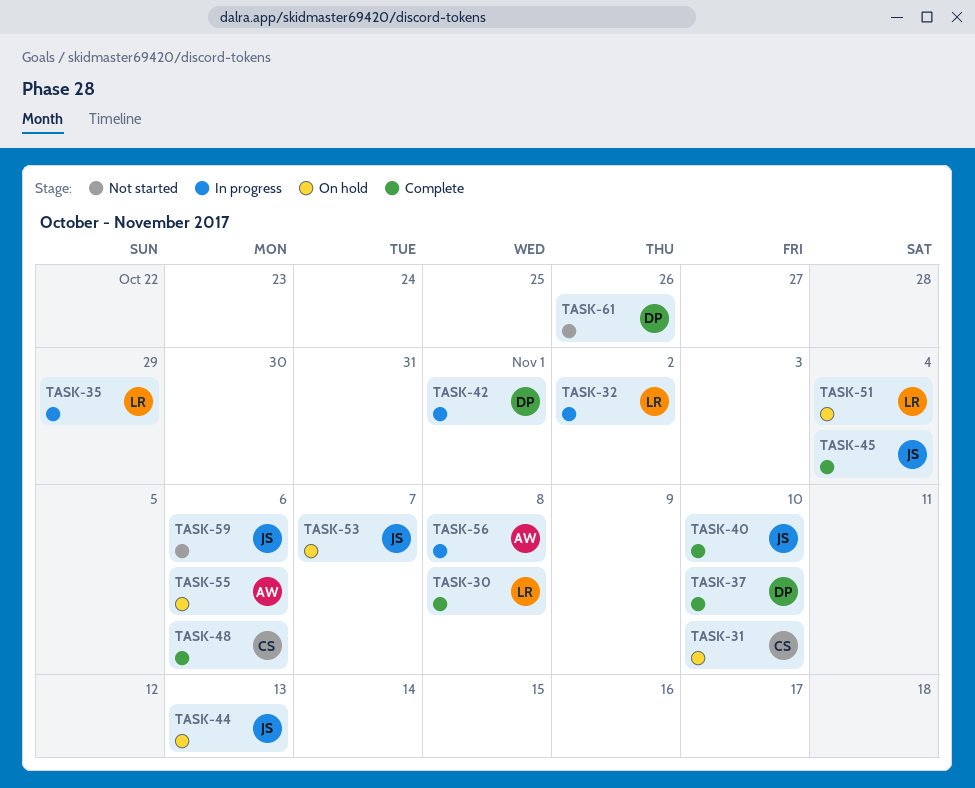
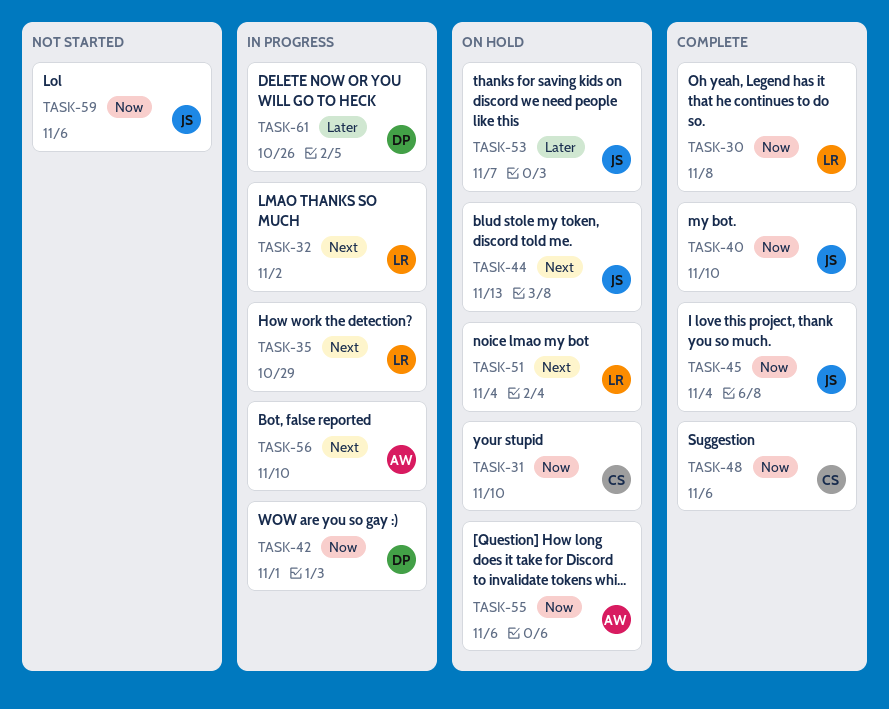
TASK-37: present -> none
TASK-56, due: Nov 8 -> Nov 10
TASK-61, status: Not started -> In progress

